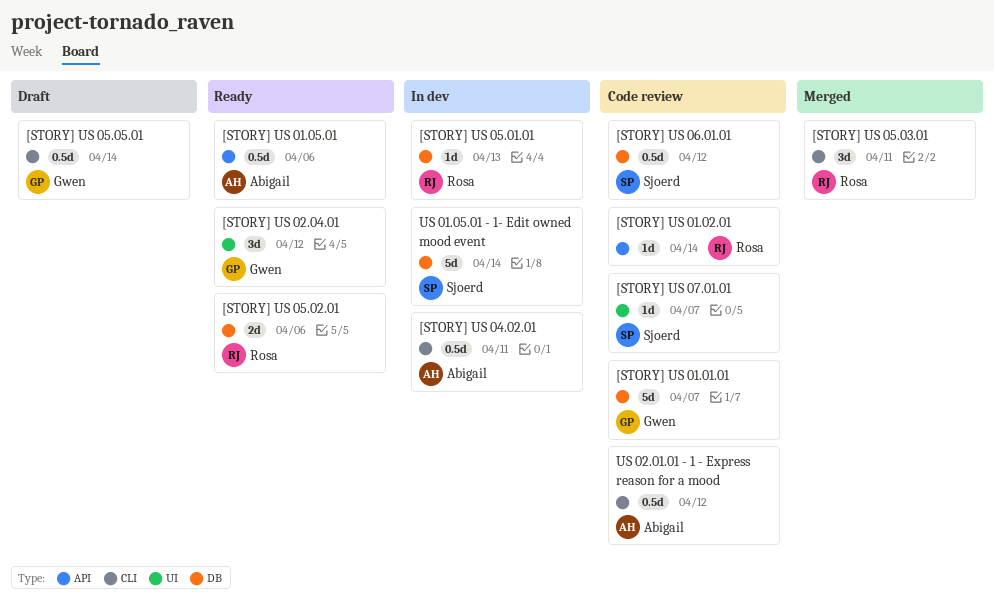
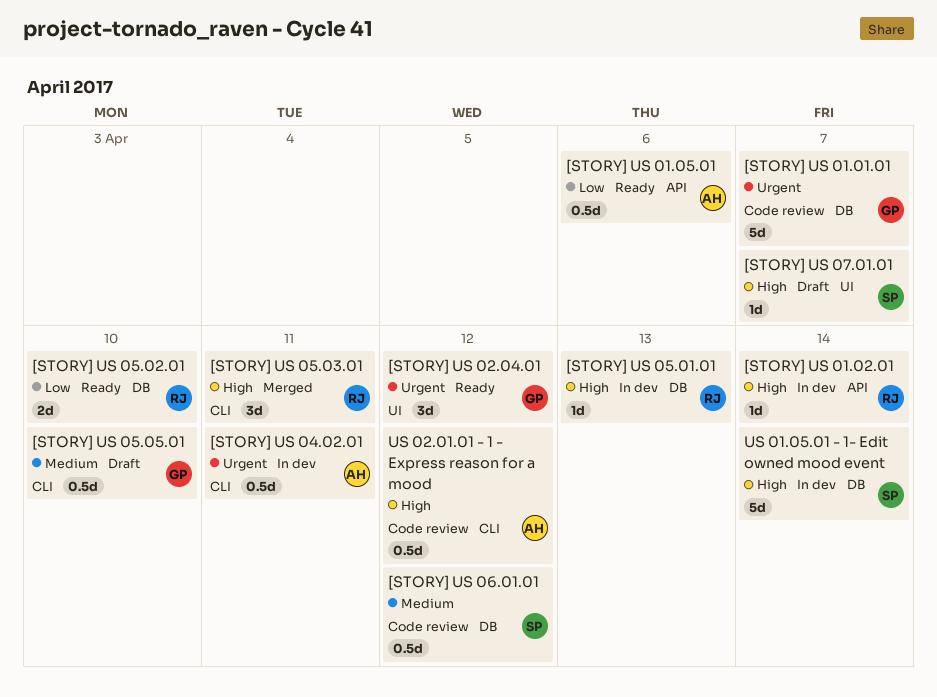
[STORY] US 01.02.01, status: Code review -> In dev
[STORY] US 05.02.01, due: Apr 6 -> Apr 10
[STORY] US 05.05.01, due: Apr 14 -> Apr 10
[STORY] US 07.01.01, status: Code review -> Draft

